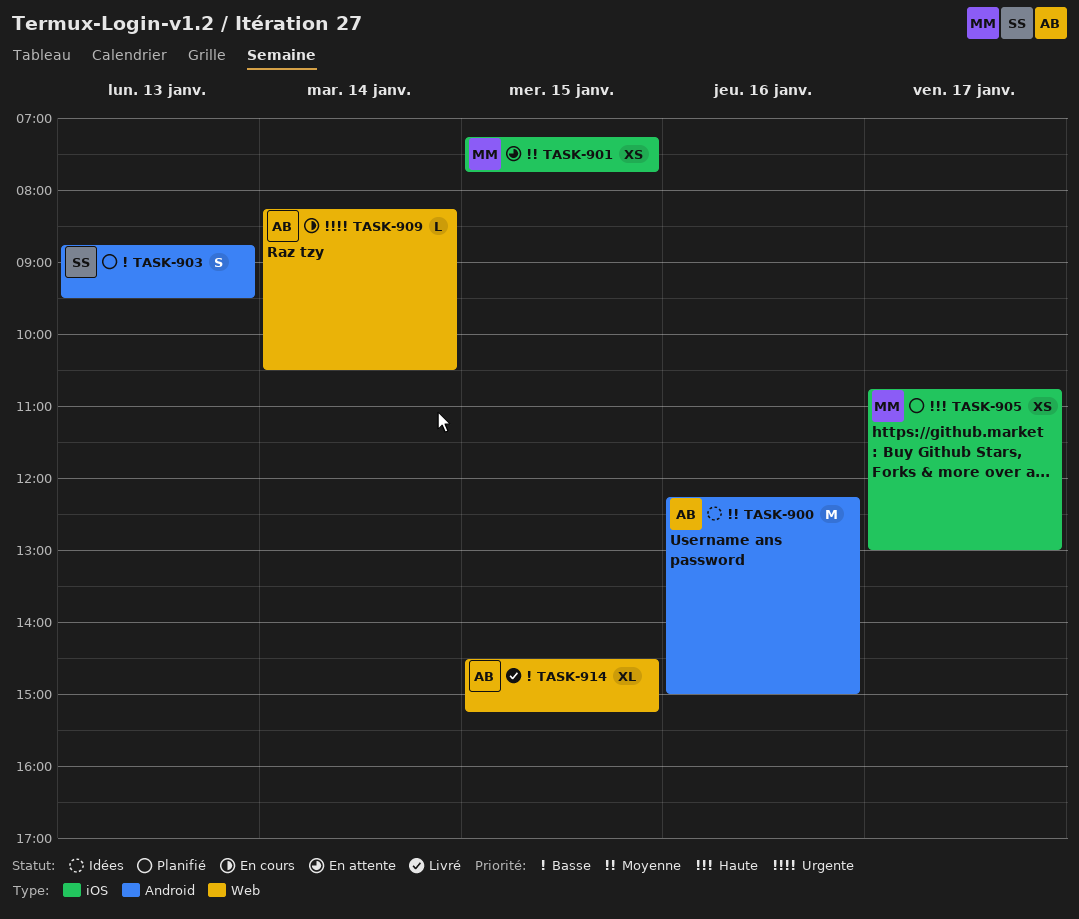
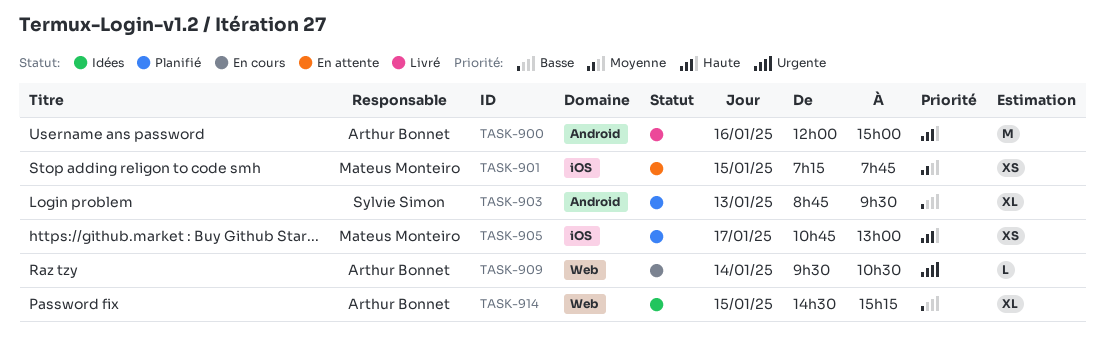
TASK-900, status: Idées -> Livré
TASK-900, priority: Moyenne -> Haute
TASK-900, begins: 12:15 -> 12:00
TASK-903, estimate: S -> XL
TASK-909, begins: 08:15 -> 09:30
TASK-914, status: Livré -> Idées

